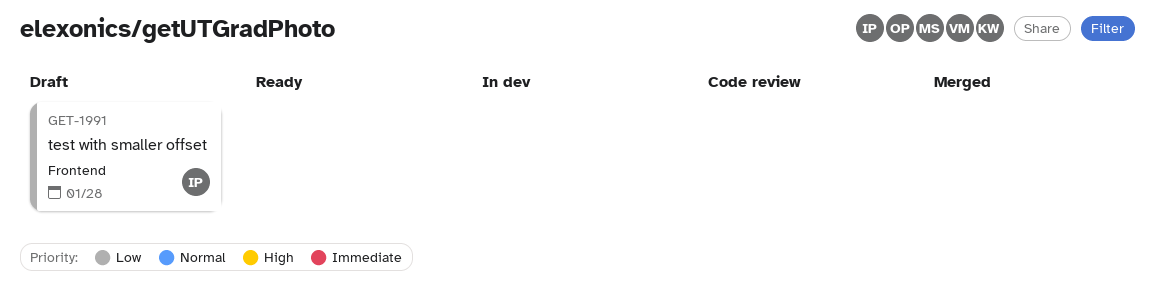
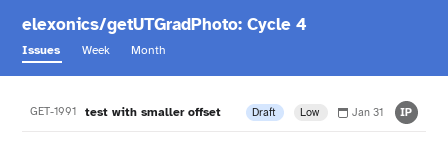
GET-1991, due: Jan 28 -> Jan 31

